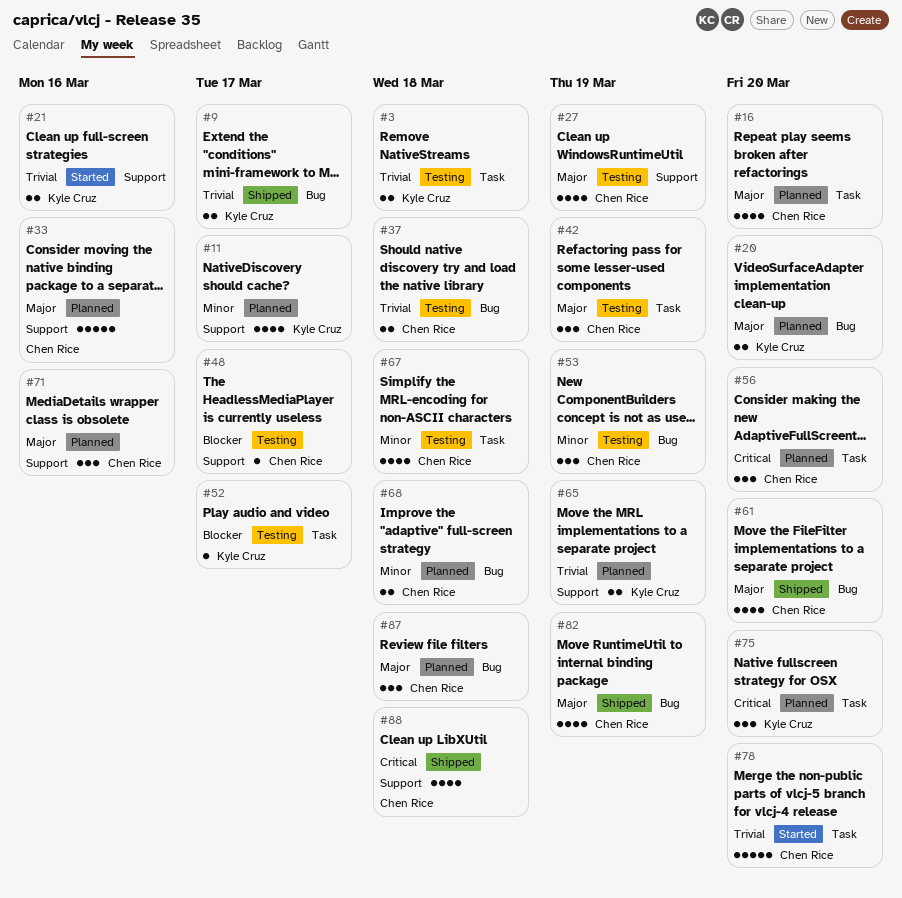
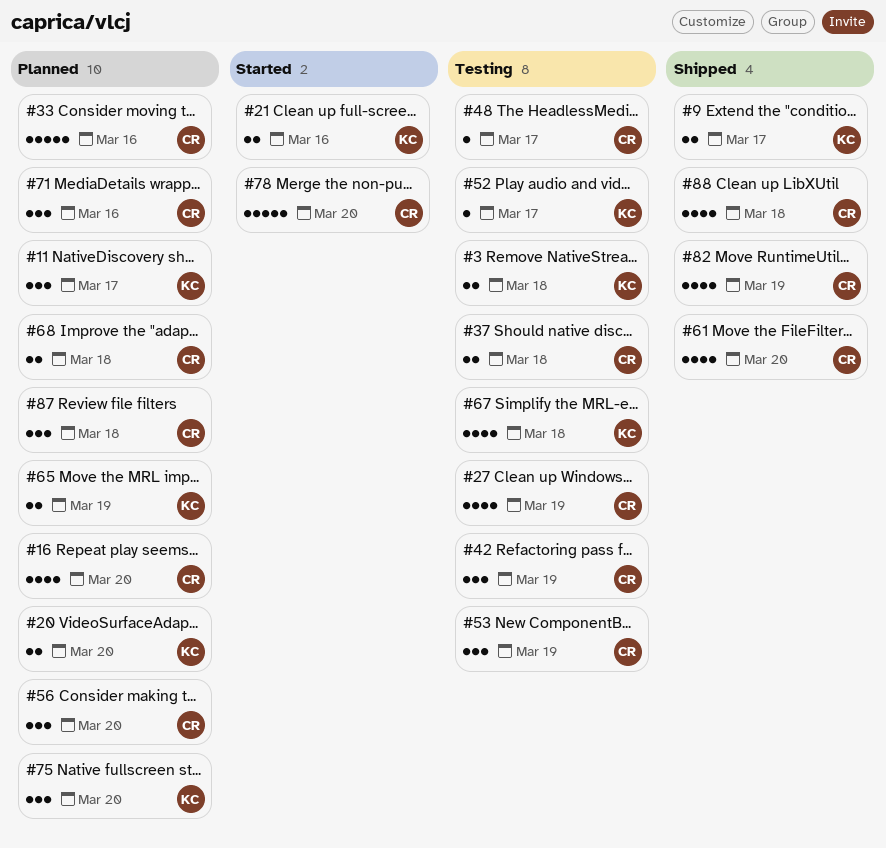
#11, estimate: 4 -> 3
#67, owner: Chen Rice -> Kyle Cruz

